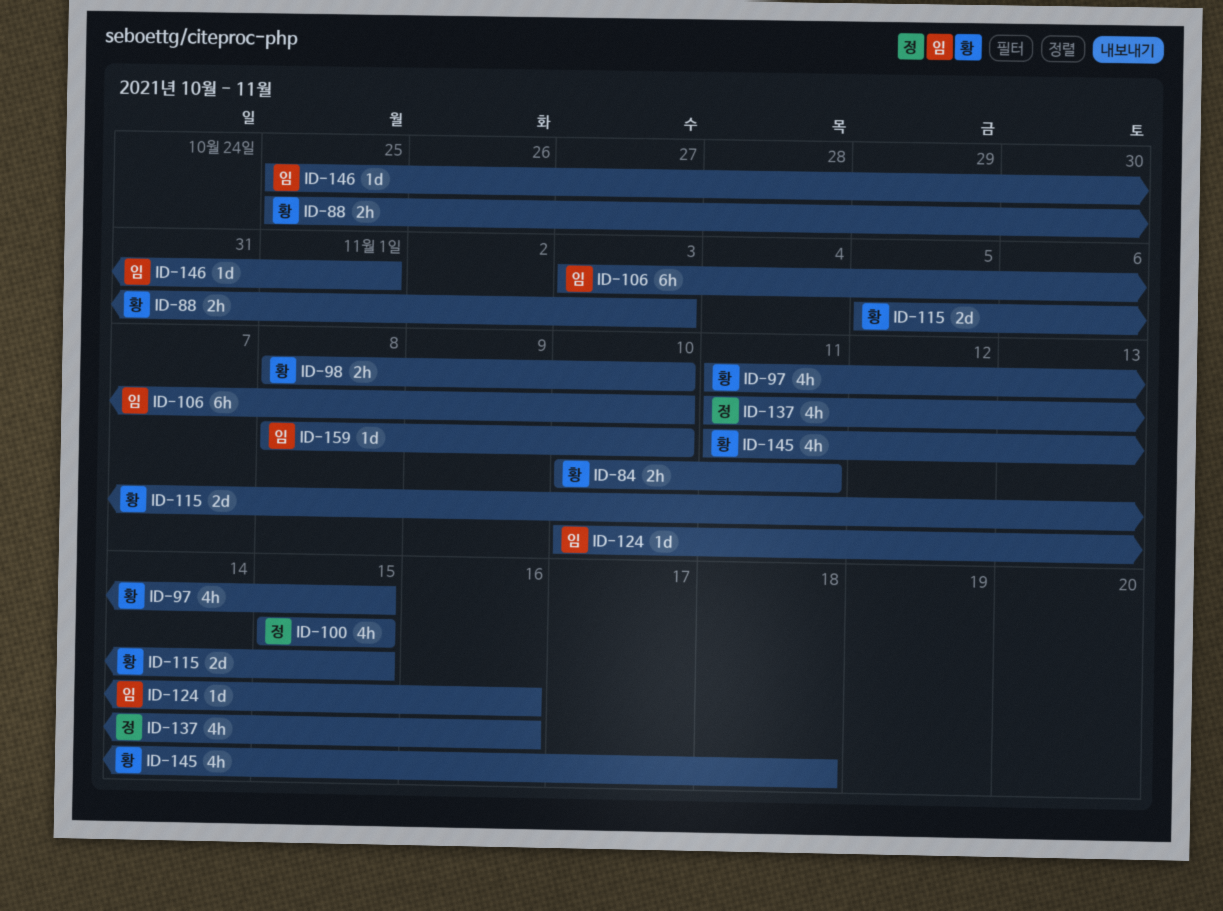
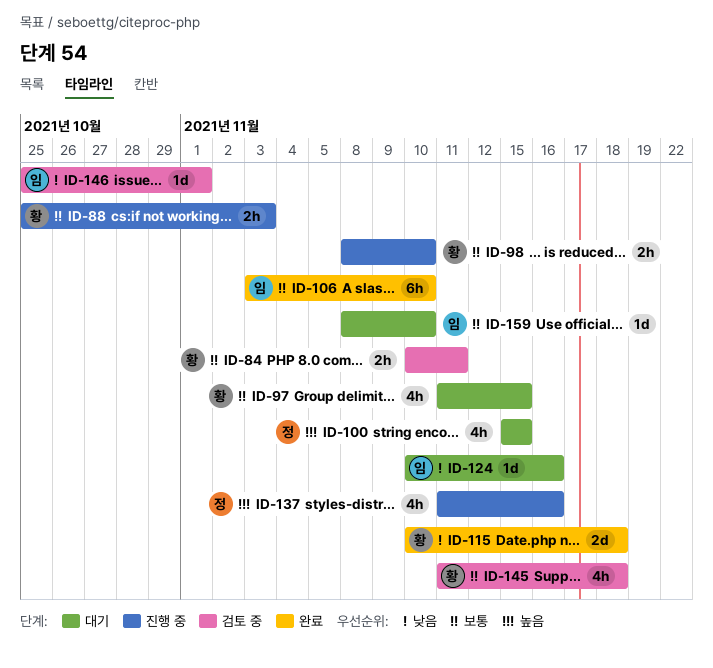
ID-115, start: Nov 5 -> Nov 10
ID-115, due: Nov 15 -> Nov 18

